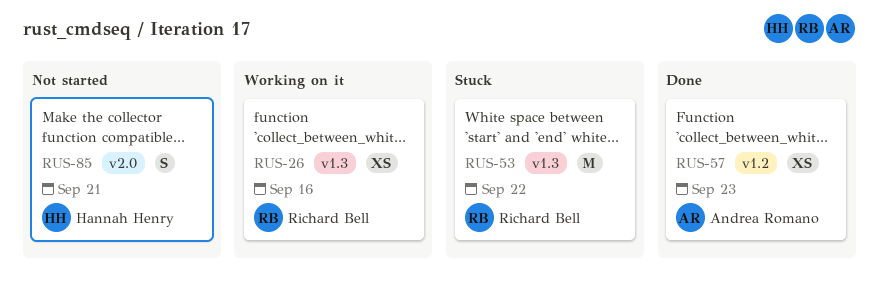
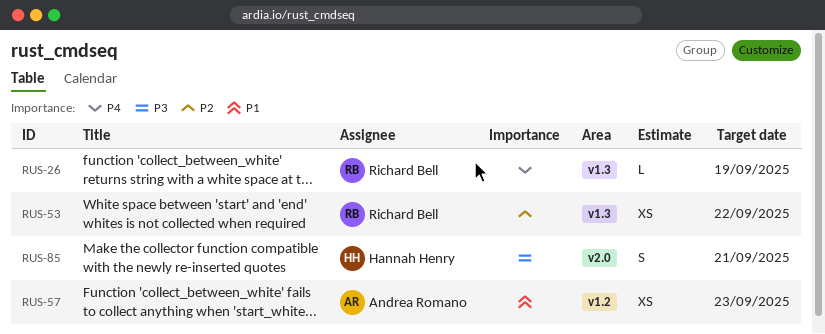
RUS-26, estimate: XS -> L
RUS-26, due: Sep 16 -> Sep 19
RUS-53, estimate: M -> XS

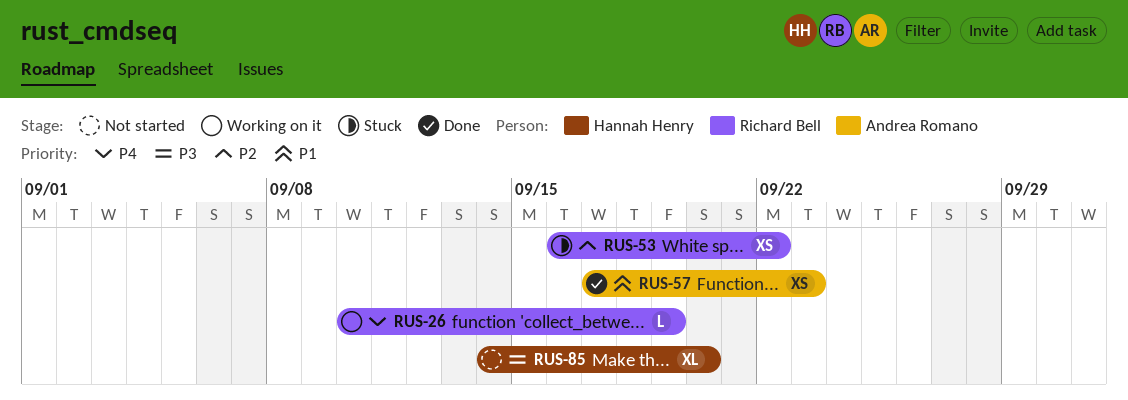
RUS-85, estimate: S -> XL
RUS-85, due: Sep 21 -> Sep 20

